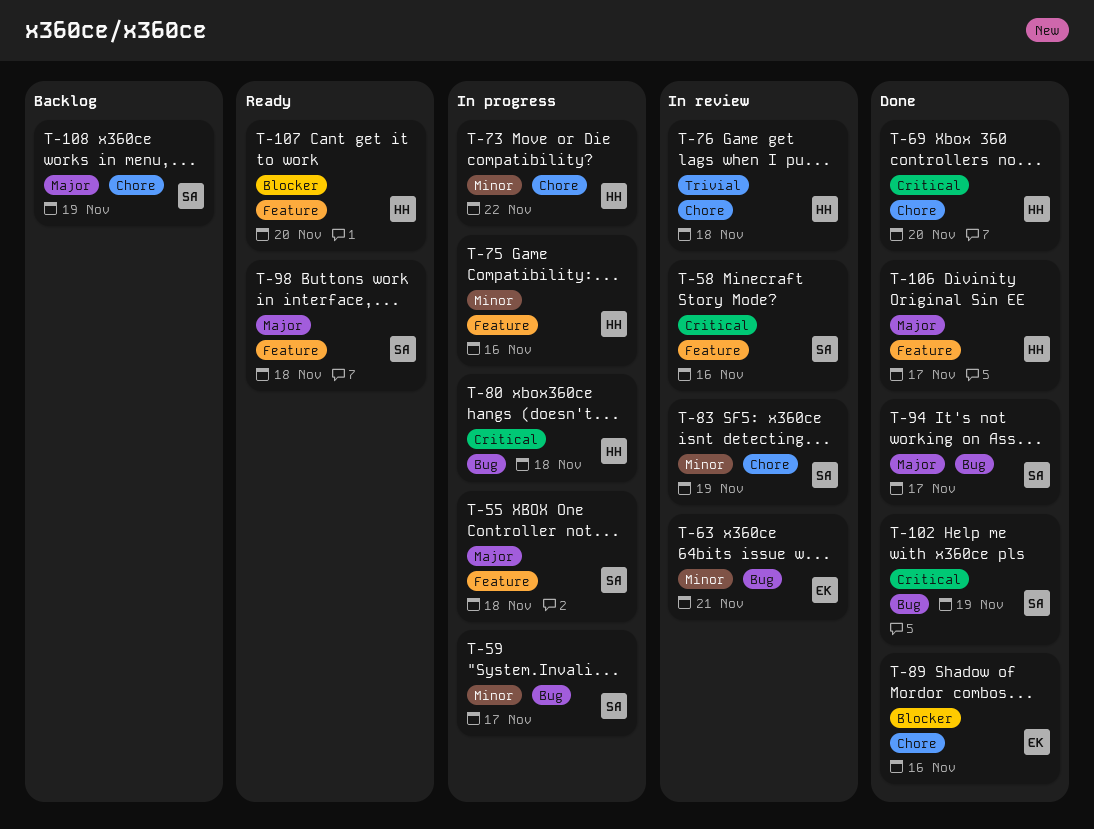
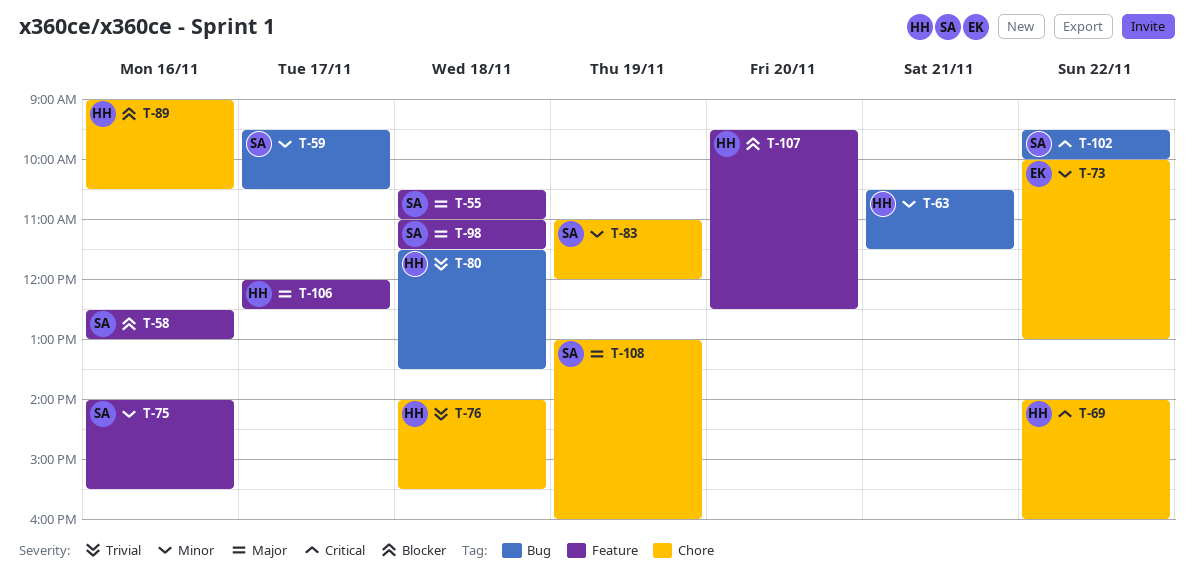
T-58, priority: Critical -> Blocker
T-63, owner: EK -> HH
T-69, day: Nov 20 -> Nov 22
T-73, owner: HH -> EK
T-75, owner: HH -> SA
T-80, priority: Critical -> Trivial
T-89, owner: EK -> HH
T-94: present -> none
T-102, day: Nov 19 -> Nov 22

